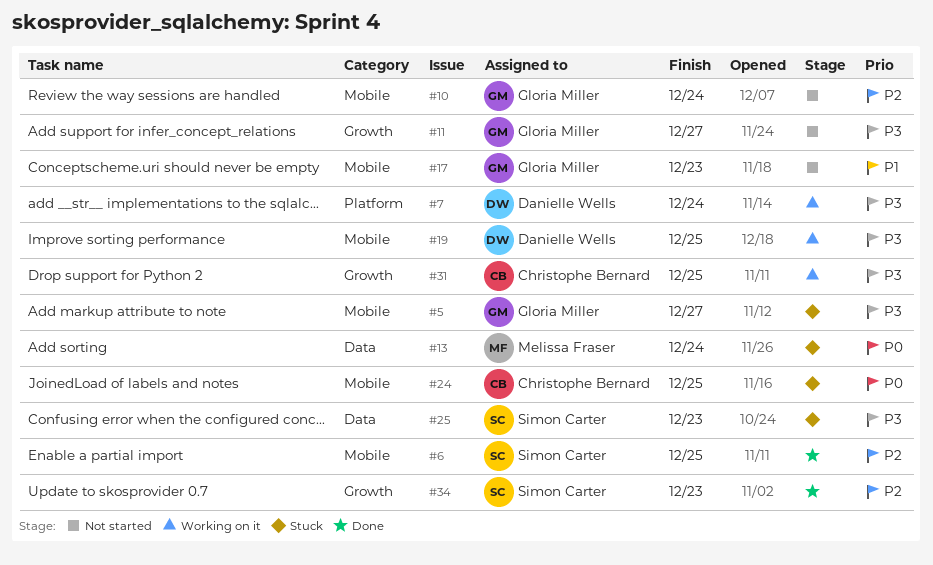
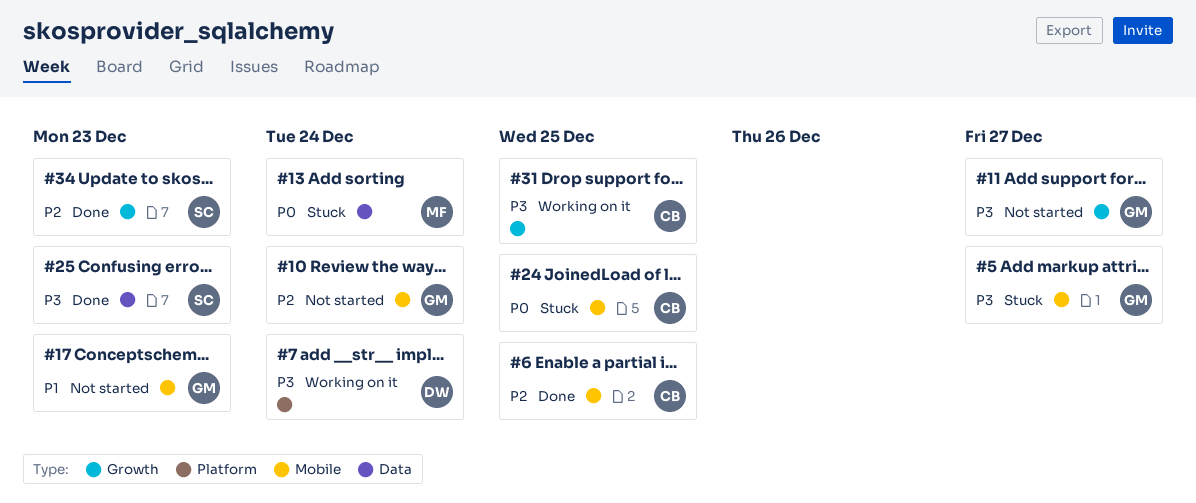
#6, owner: Simon Carter -> Christophe Bernard
#19: present -> none
#25, status: Stuck -> Done

